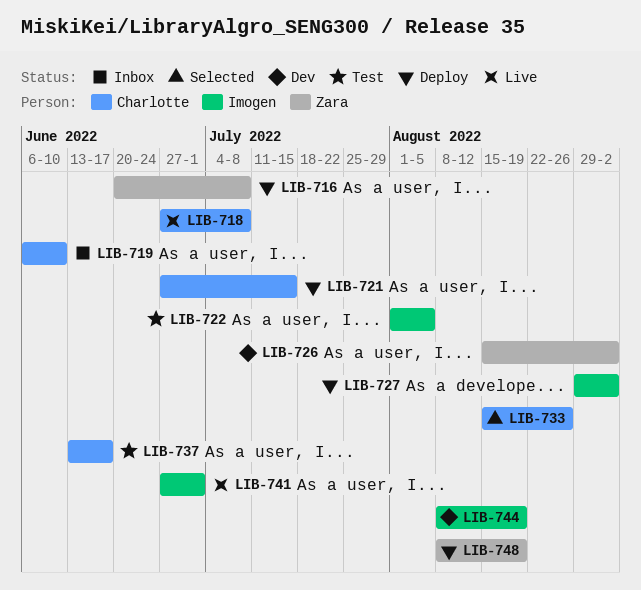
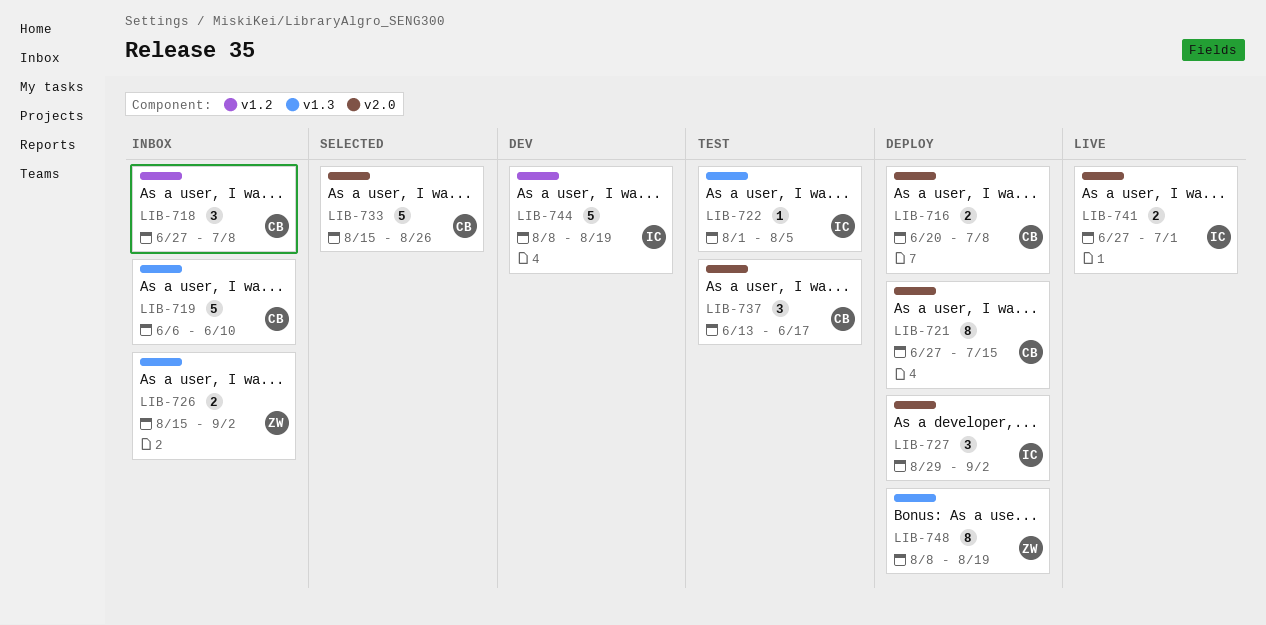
LIB-716, owner: Zara -> Charlotte
LIB-718, status: Live -> Inbox
LIB-726, status: Dev -> Inbox

